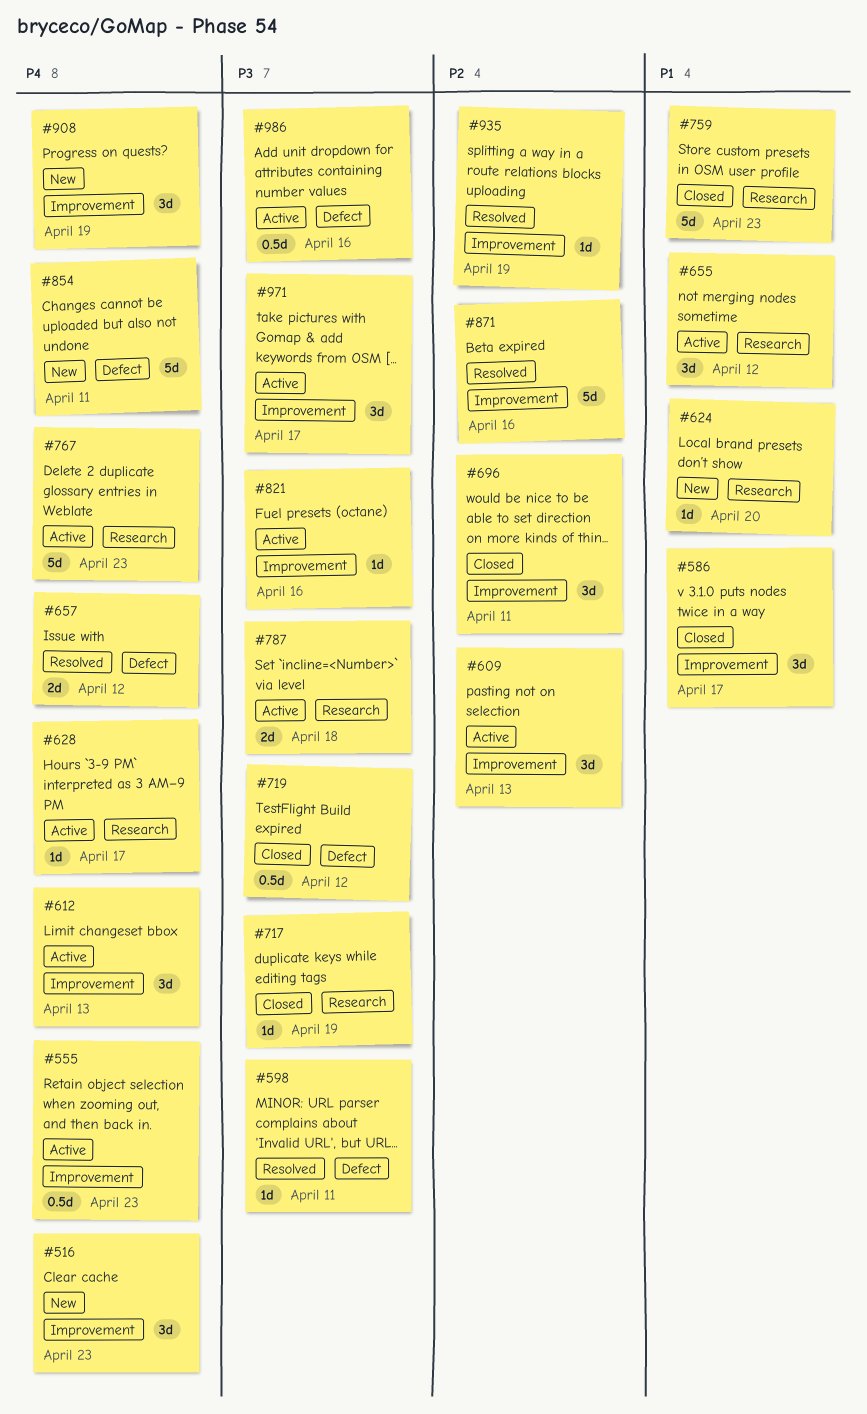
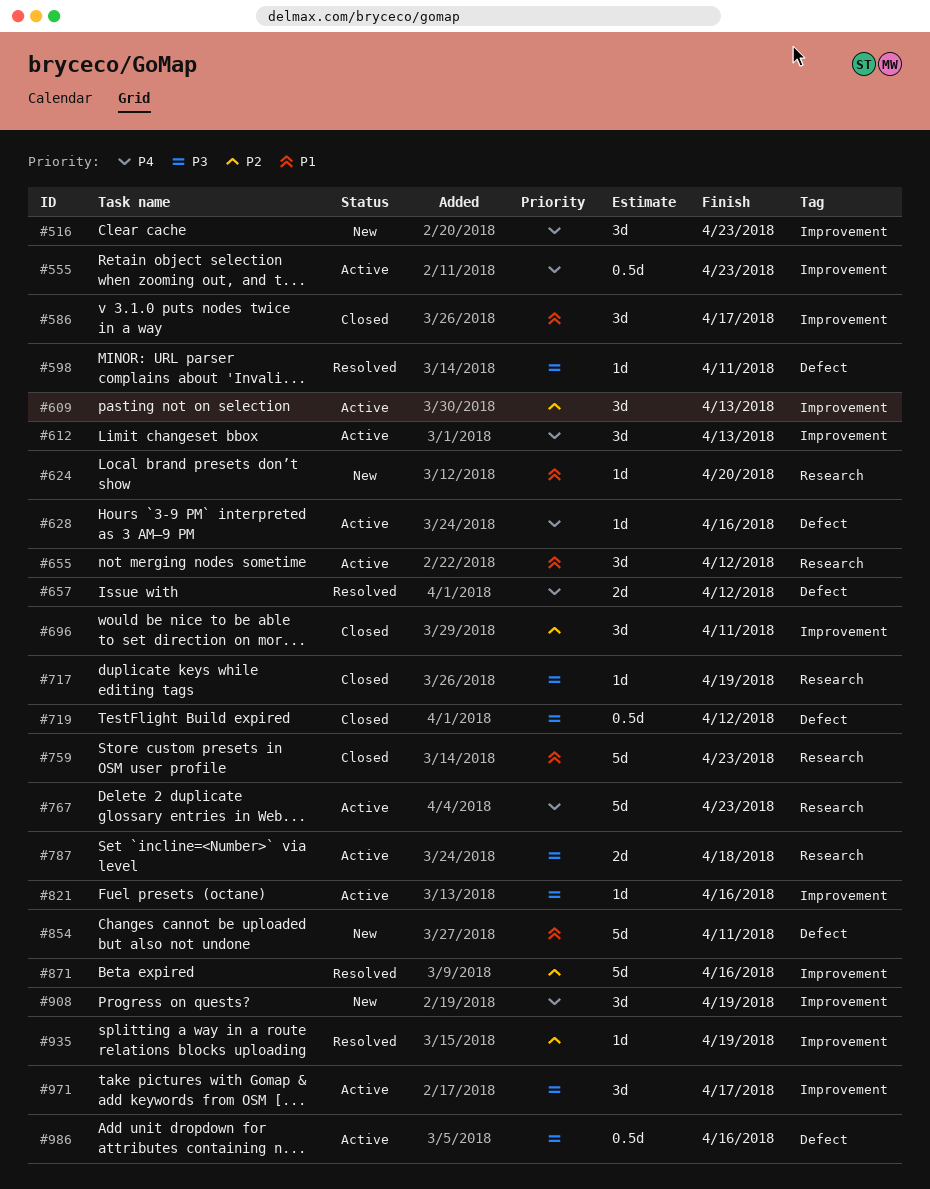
#628, label: Research -> Defect
#628, due: Apr 17 -> Apr 16
#854, priority: P4 -> P1

